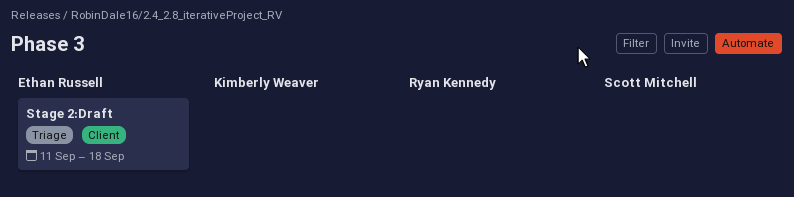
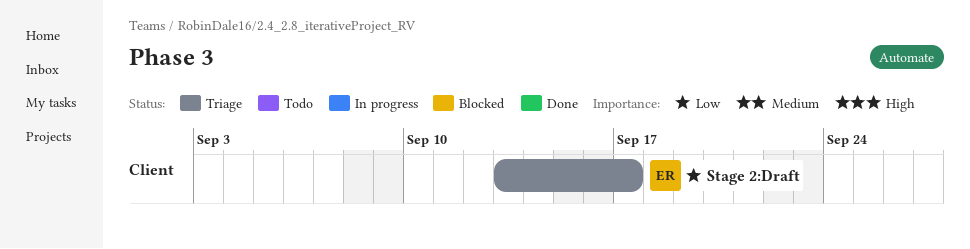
Stage 2:Draft, start: Sep 11 -> Sep 13
Stage 2:Draft, due: Sep 18 -> Sep 17

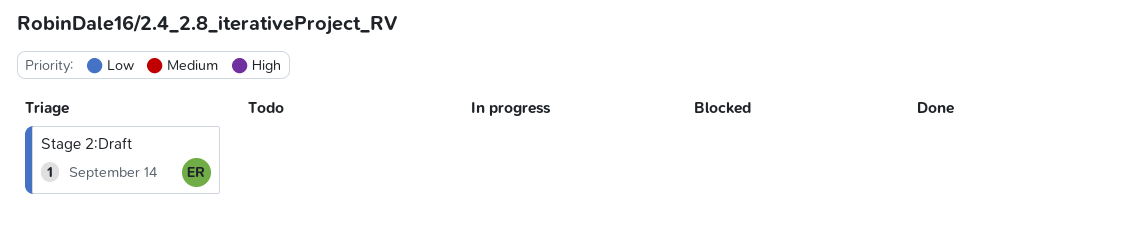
Stage 2:Draft, due: Sep 17 -> Sep 14

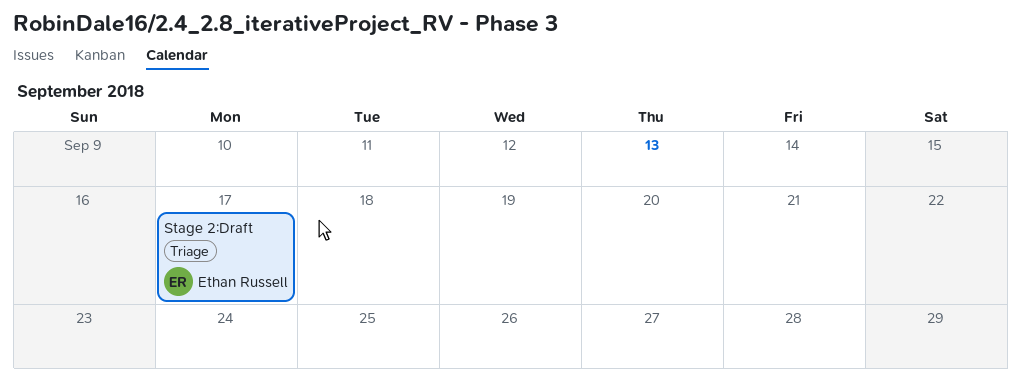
Stage 2:Draft, due: Sep 14 -> Sep 17

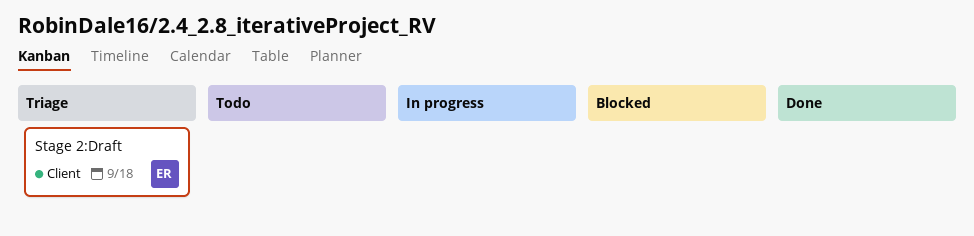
Stage 2:Draft, due: Sep 17 -> Sep 18

